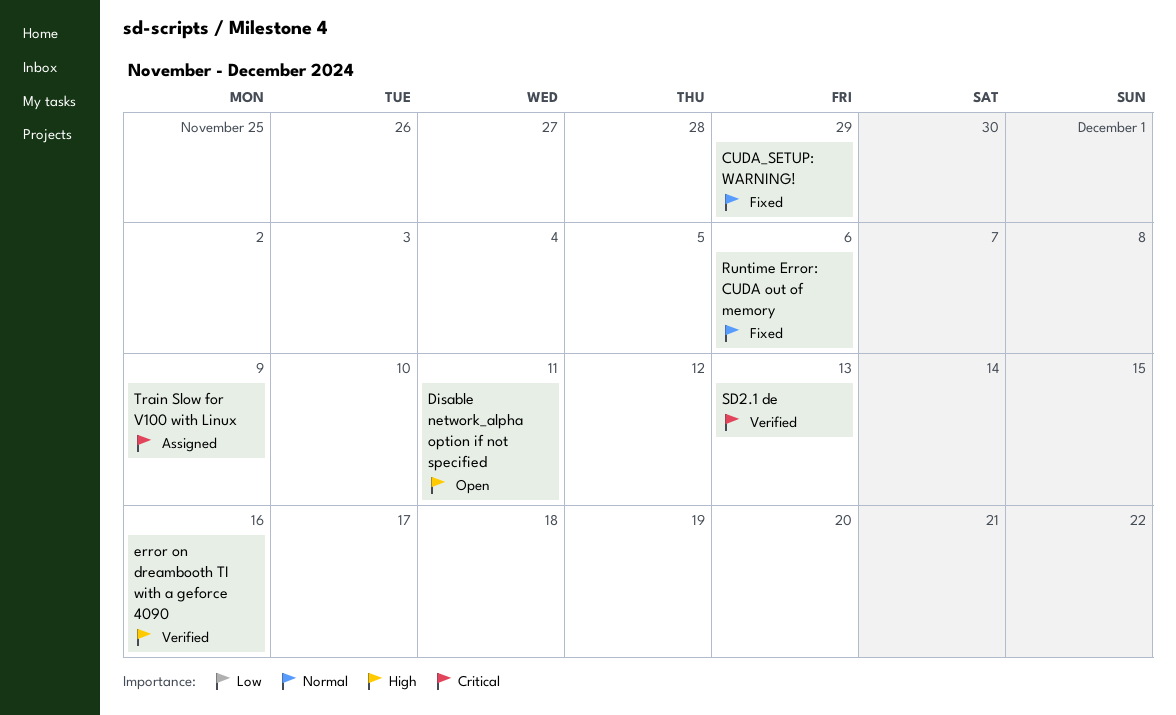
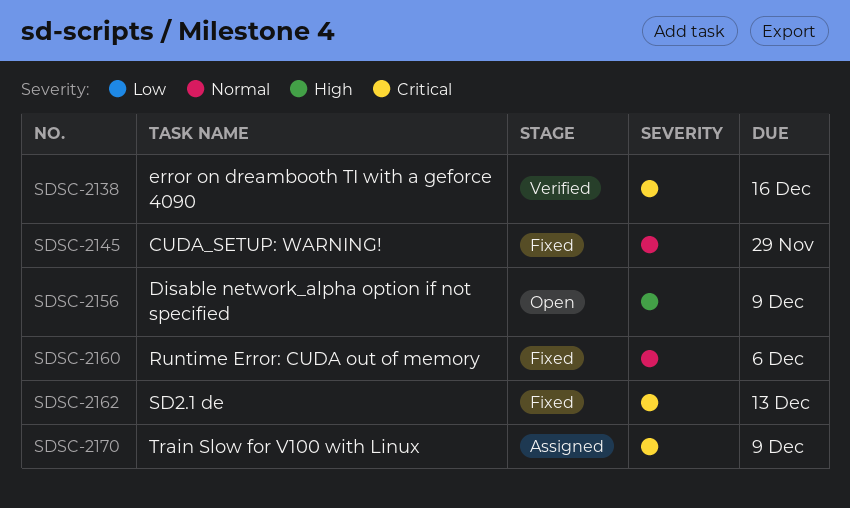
Disable network_alpha option if not specified, due: Dec 11 -> Dec 9
error on dreambooth TI with a geforce 4090, priority: High -> Critical
SD2.1 de, status: Verified -> Fixed

